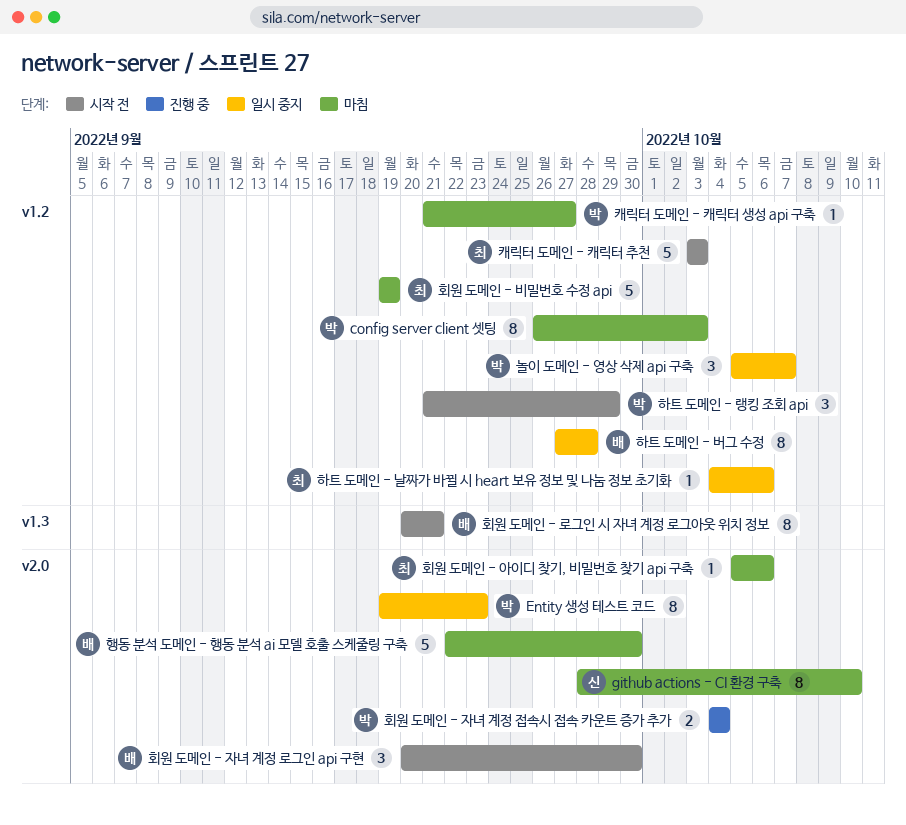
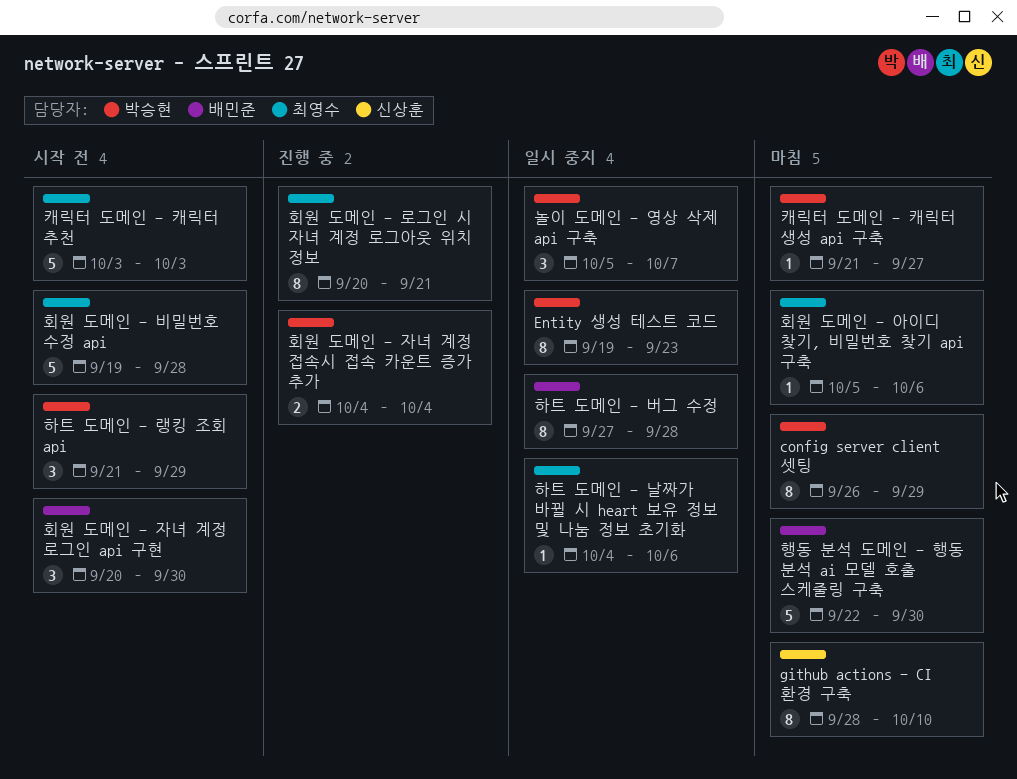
config server client 셋팅, due: Oct 3 -> Sep 29
회원 도메인 - 로그인 시 자녀 계정 로그아웃 위치 정보, status: 시작 전 -> 진행 중
회원 도메인 - 로그인 시 자녀 계정 로그아웃 위치 정보, owner: 배민준 -> 최영수
회원 도메인 - 비밀번호 수정 api, status: 마침 -> 시작 전
회원 도메인 - 비밀번호 수정 api, due: Sep 19 -> Sep 28

